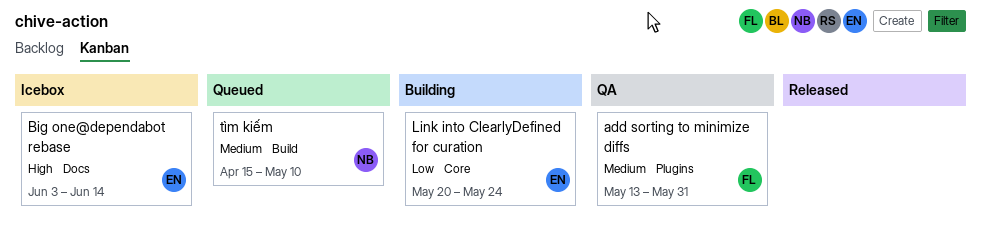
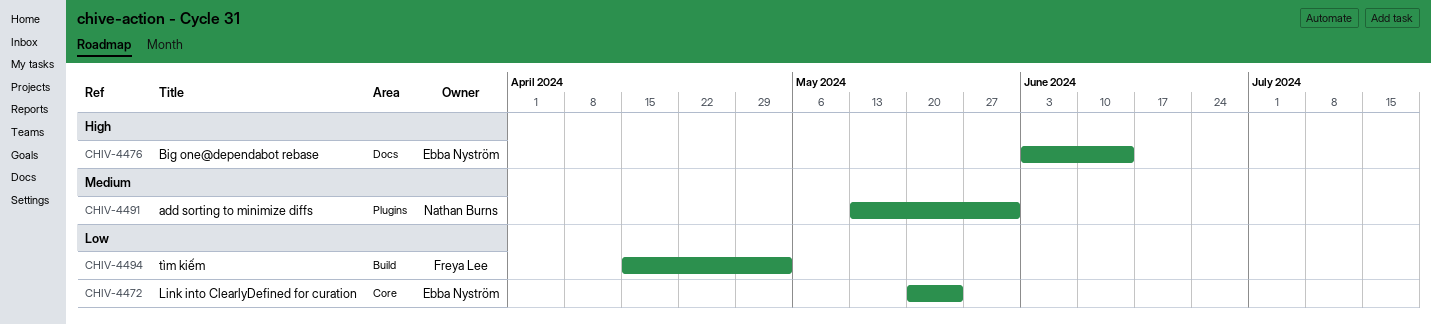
add sorting to minimize diffs, owner: Freya Lee -> Nathan Burns
tìm kiếm, owner: Nathan Burns -> Freya Lee
tìm kiếm, priority: Medium -> Low
tìm kiếm, due: May 10 -> May 3

